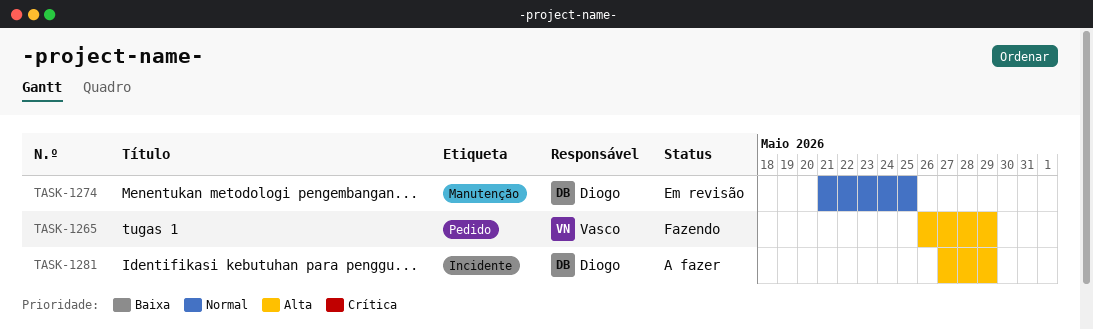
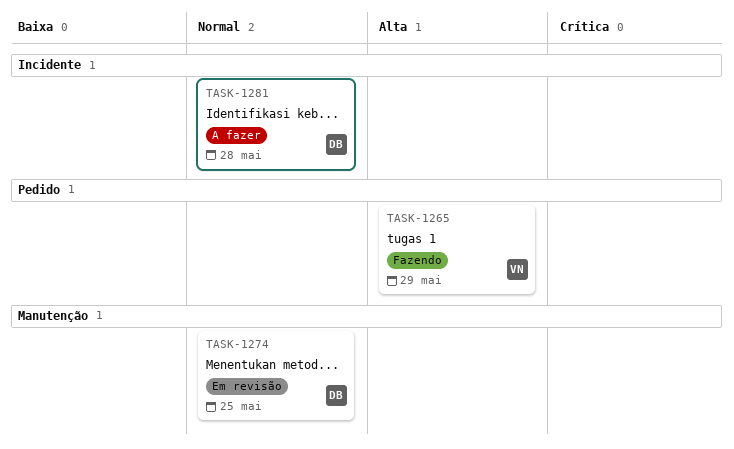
TASK-1281, priority: Alta -> Normal
TASK-1281, due: May 29 -> May 28

